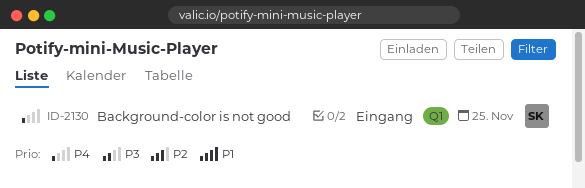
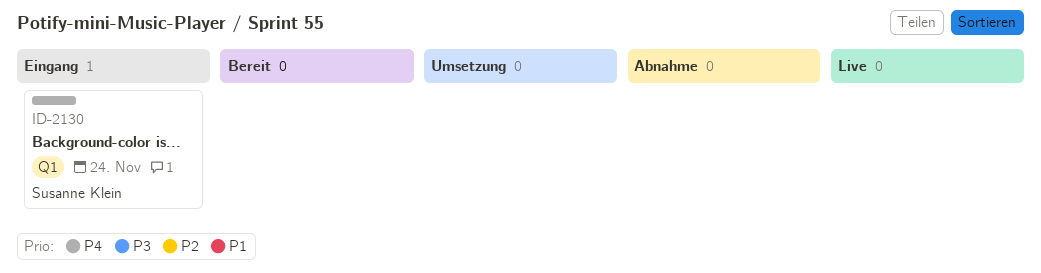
ID-2130, due: Nov 25 -> Nov 24

